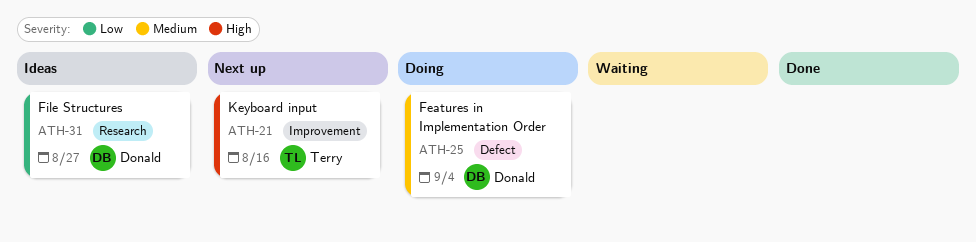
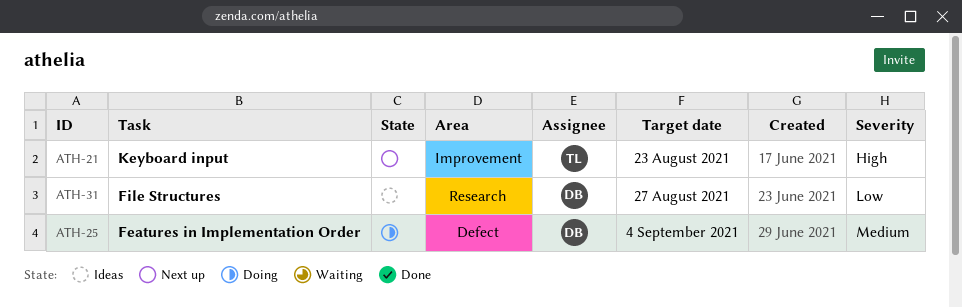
ATH-21, due: Aug 16 -> Aug 23

